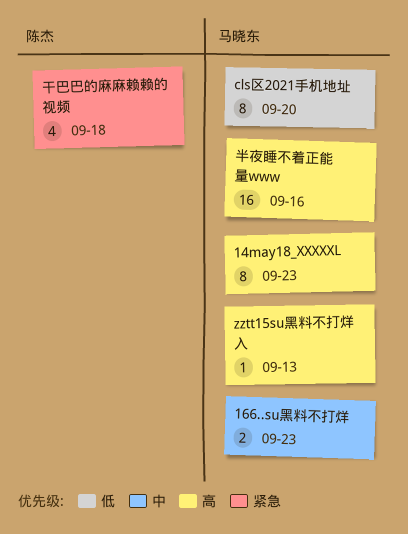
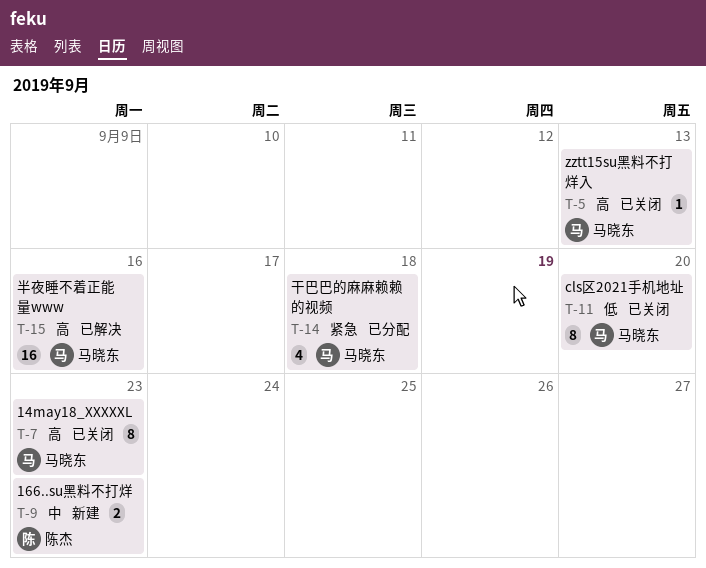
166..su黑料不打烊, owner: 马晓东 -> 陈杰
干巴巴的麻麻赖赖的视频, owner: 陈杰 -> 马晓东

